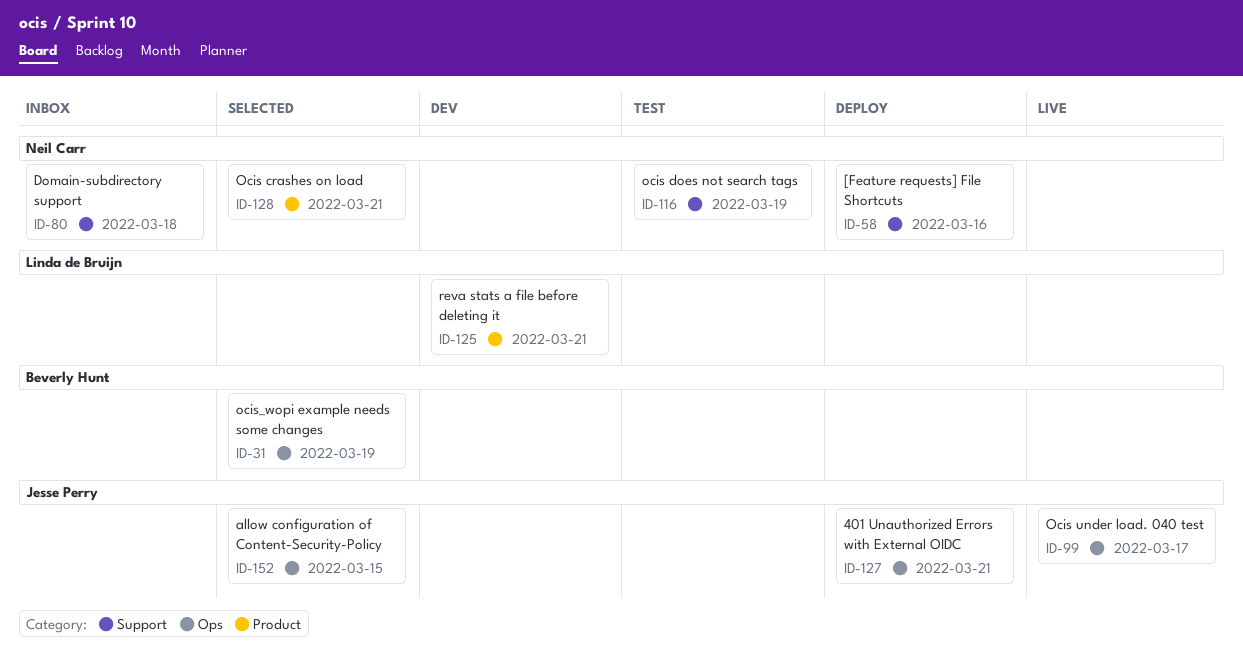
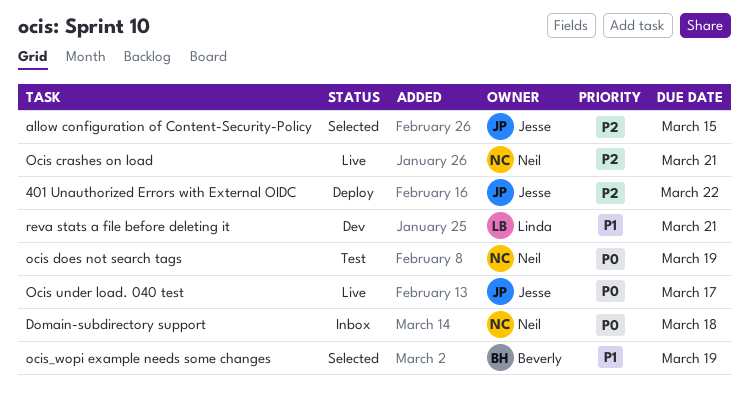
401 Unauthorized Errors with External OIDC, due: Mar 21 -> Mar 22
[Feature requests] File Shortcuts: present -> none
Ocis crashes on load, status: Selected -> Live

